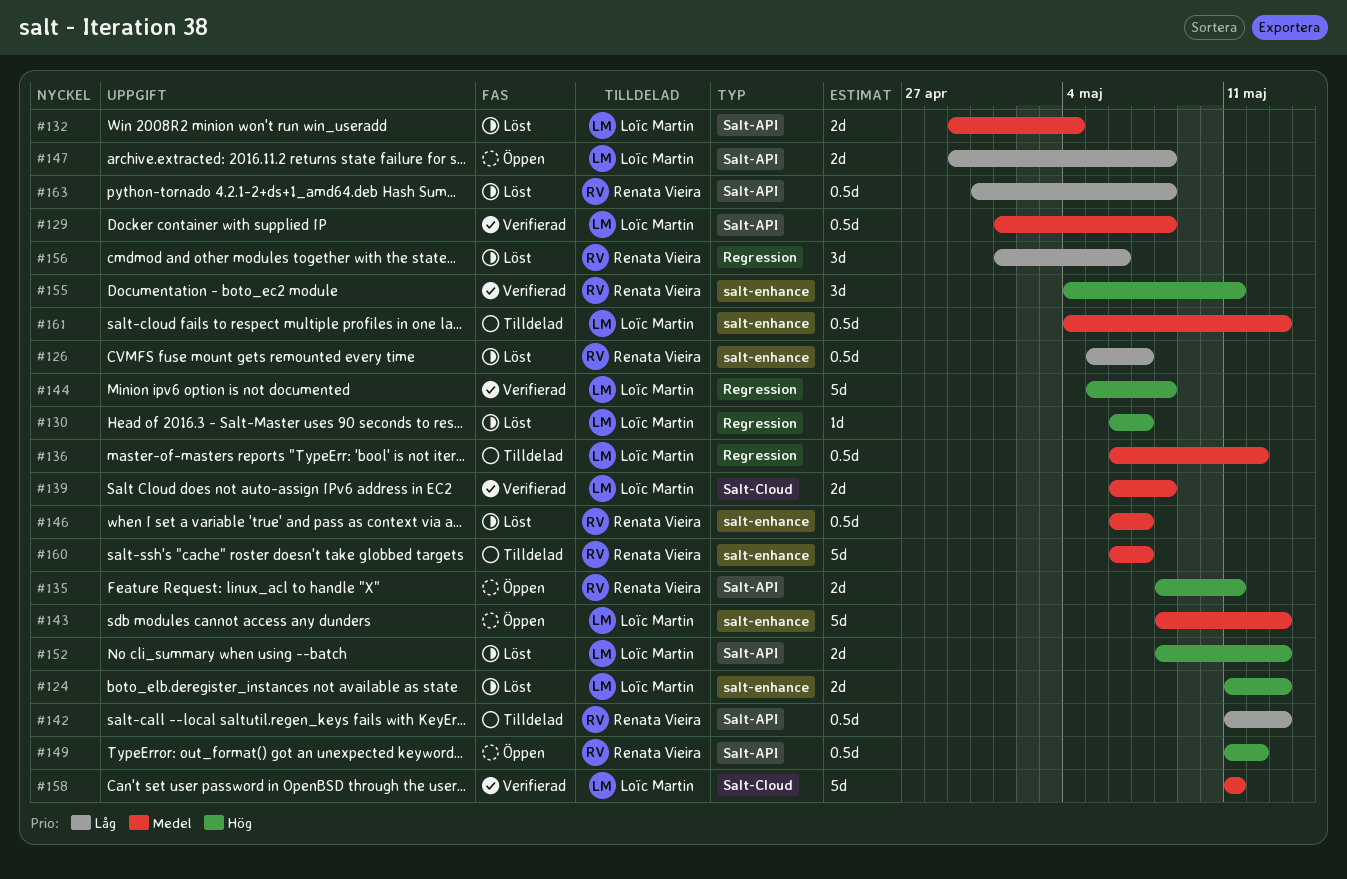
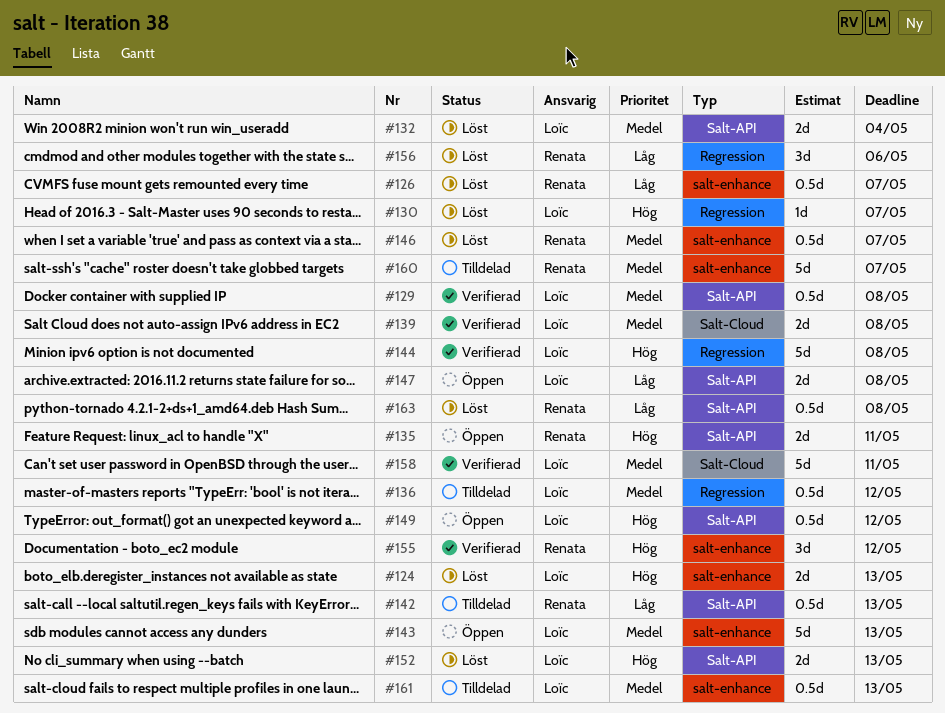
#149, owner: Renata Vieira -> Loïc Martin
#155, due: May 11 -> May 12

